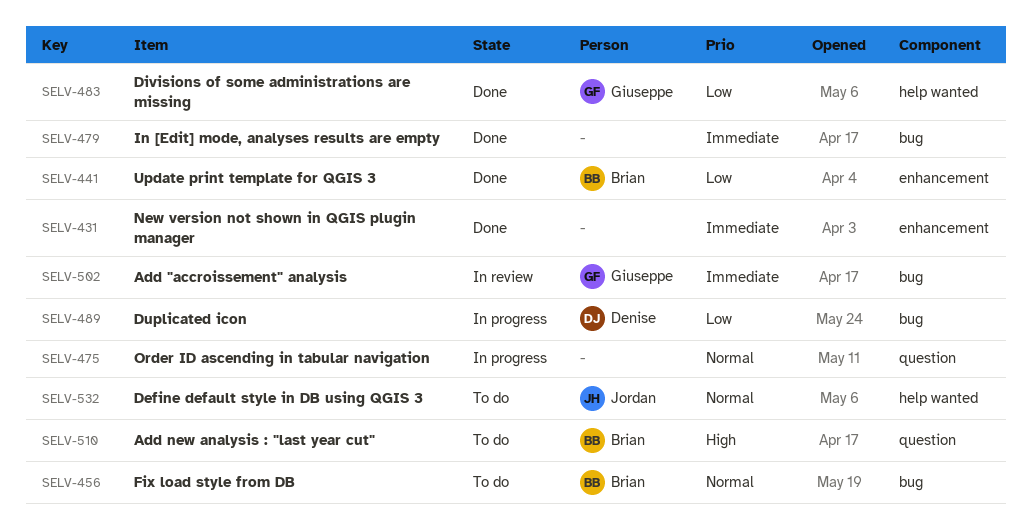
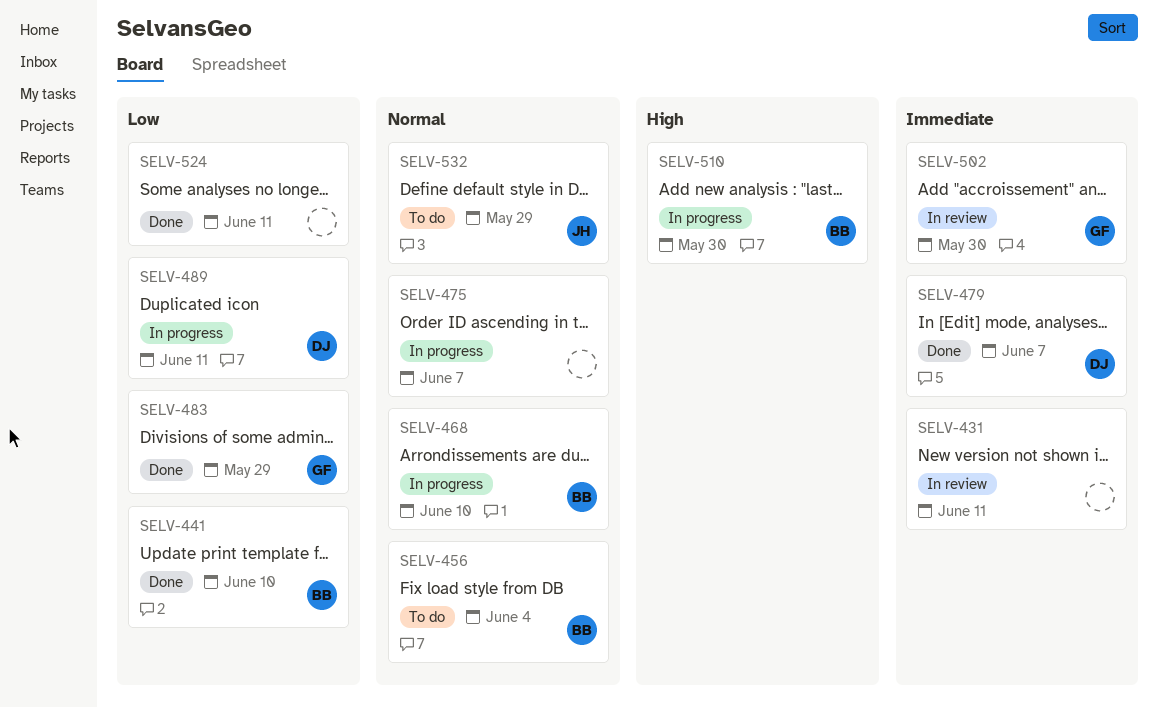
SELV-431, status: Done -> In review
SELV-468: none -> present
SELV-479, owner: none -> Denise
SELV-510, status: To do -> In progress
SELV-524: none -> present

